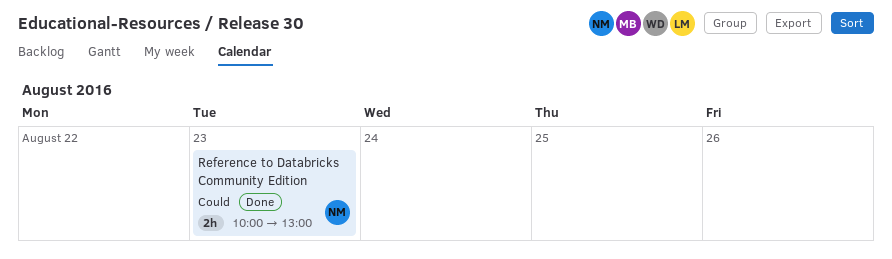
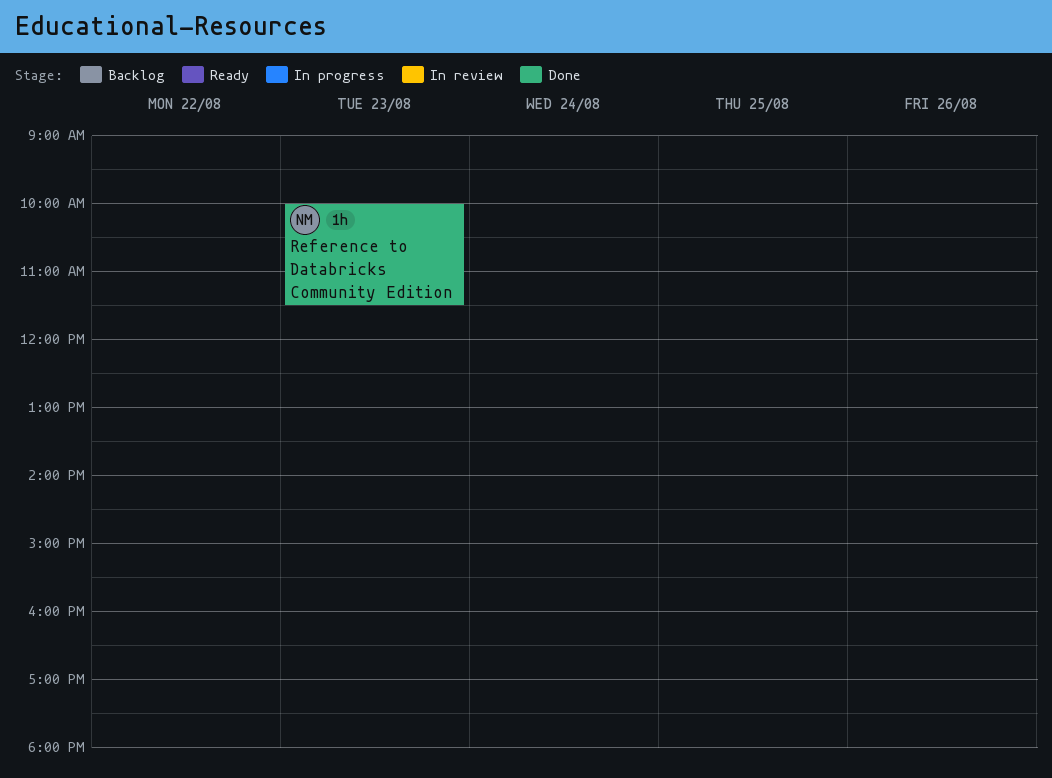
Reference to Databricks Community Edition, estimate: 2h -> 1h
Reference to Databricks Community Edition, ends: 13:00 -> 11:30

